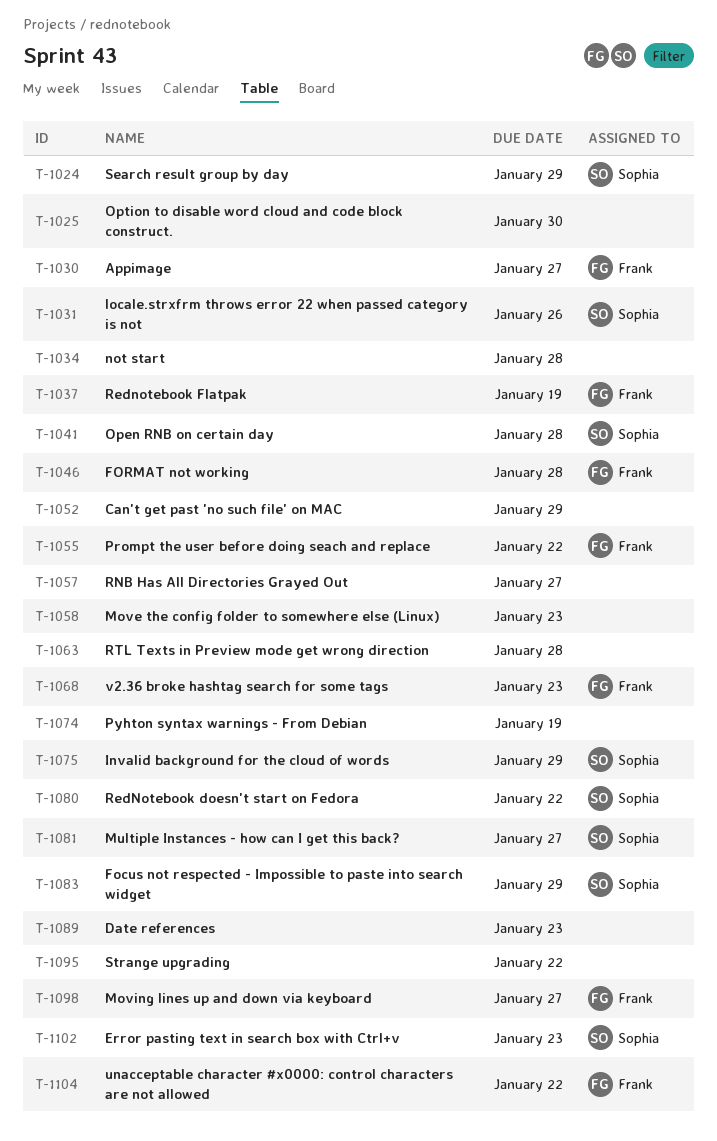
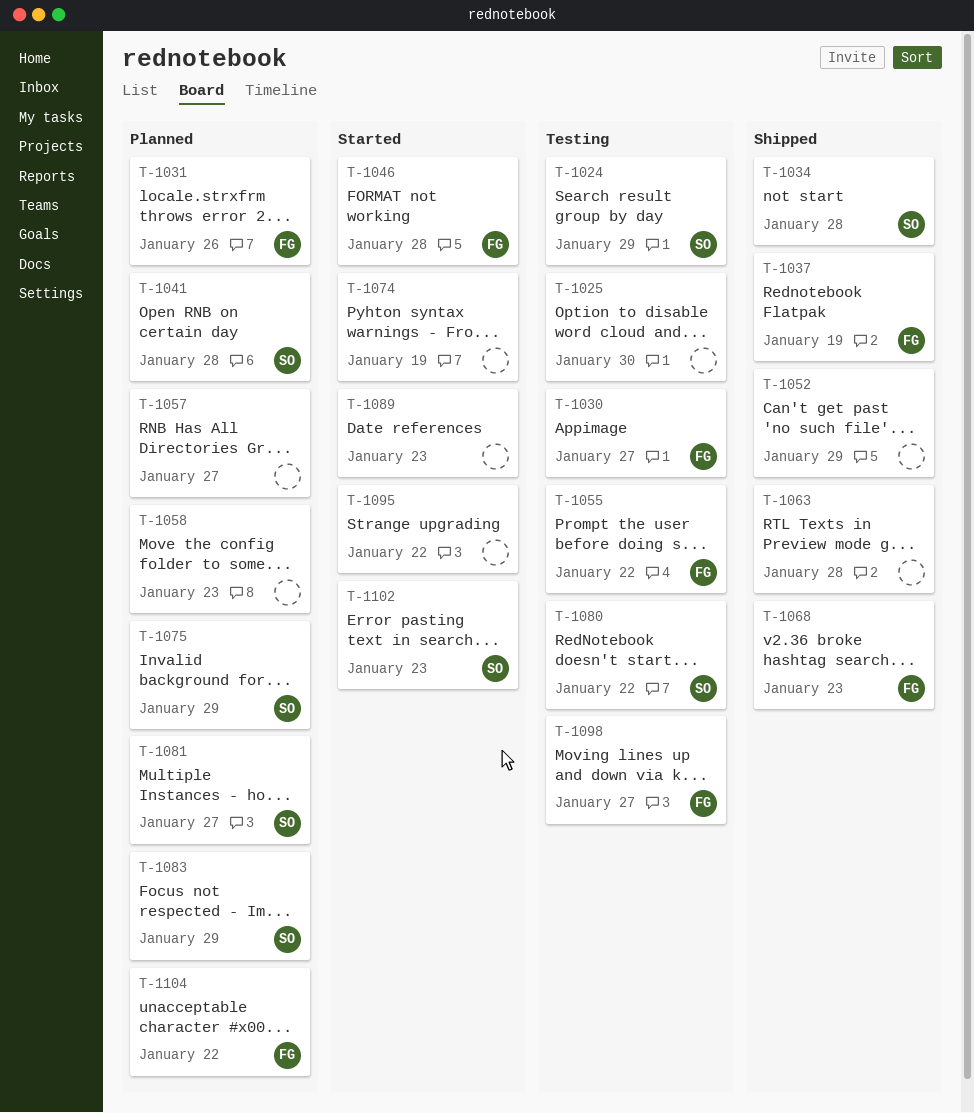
T-1031, owner: Sophia -> Frank
T-1034, owner: none -> Sophia

